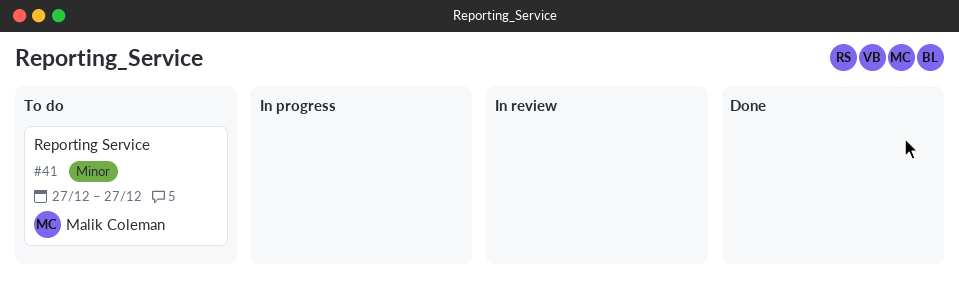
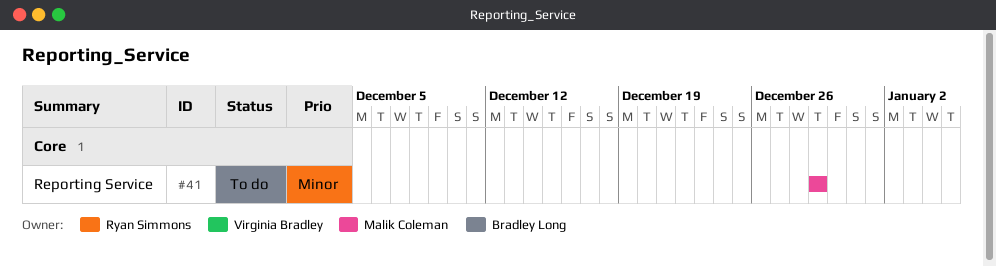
#41, start: Dec 27 -> Dec 29
#41, due: Dec 27 -> Dec 29

